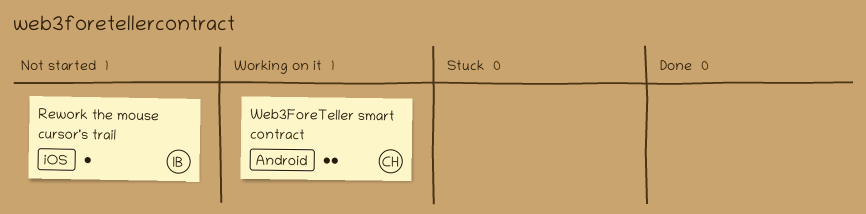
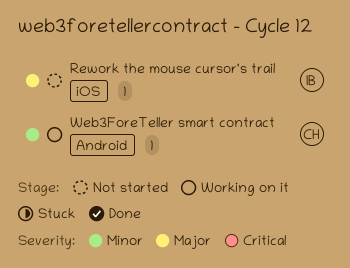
Web3ForeTeller smart contract, estimate: 2 -> 1

